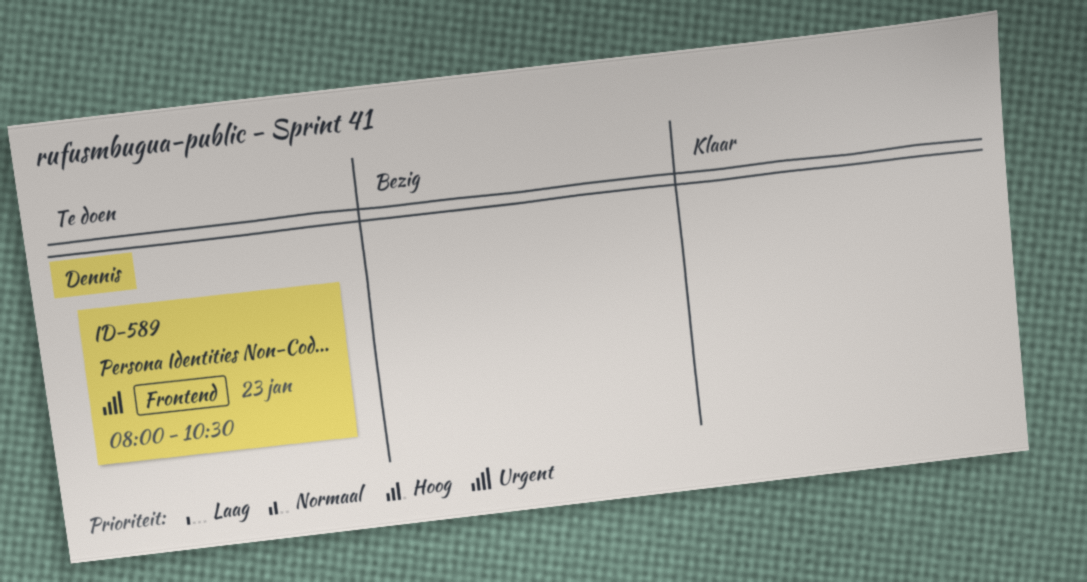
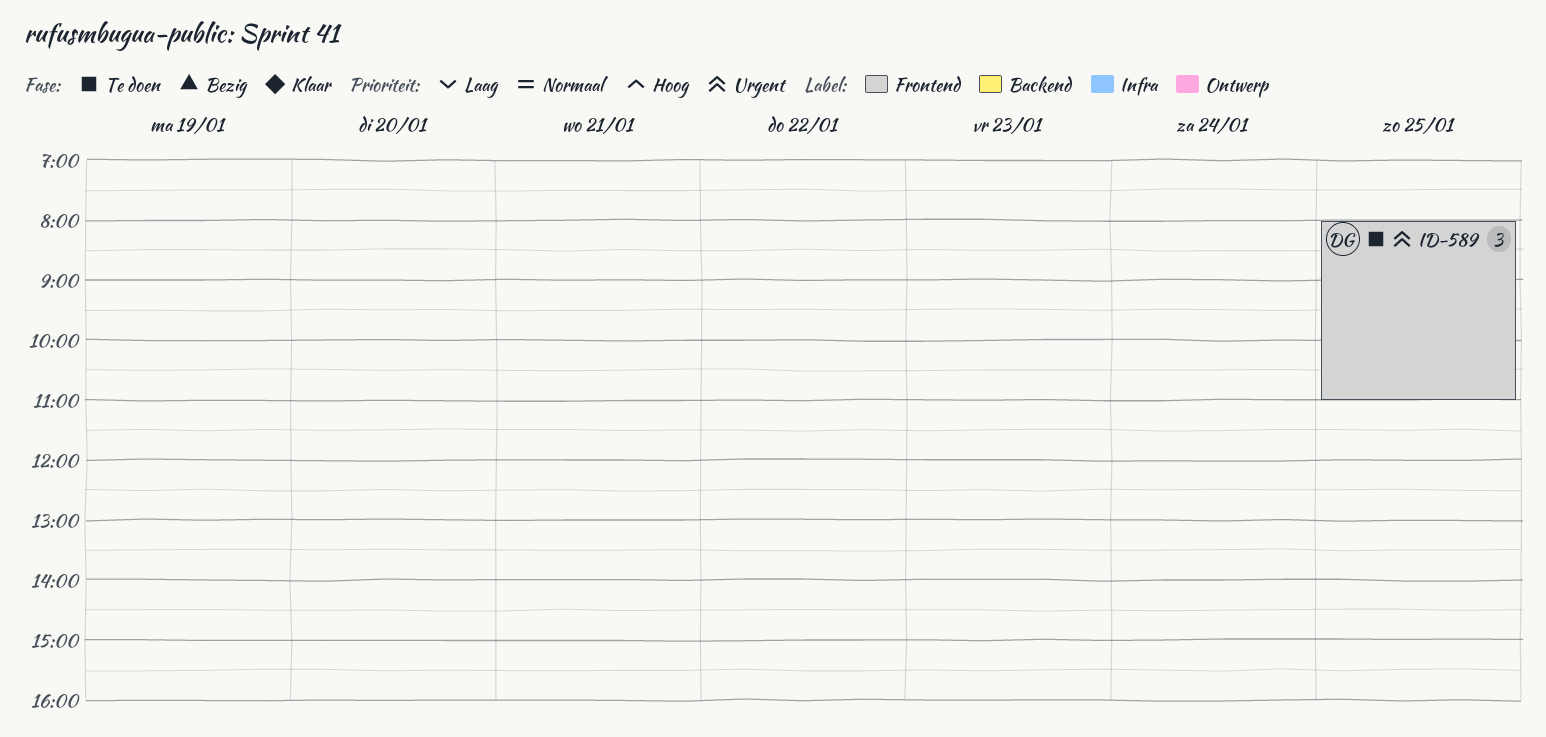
ID-589, day: Jan 23 -> Jan 25
ID-589, ends: 10:30 -> 11:00

